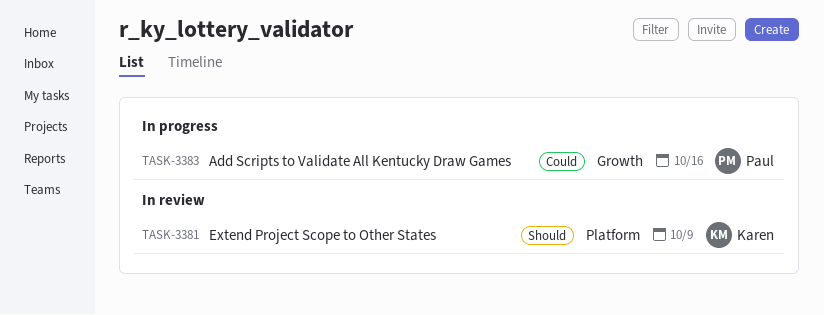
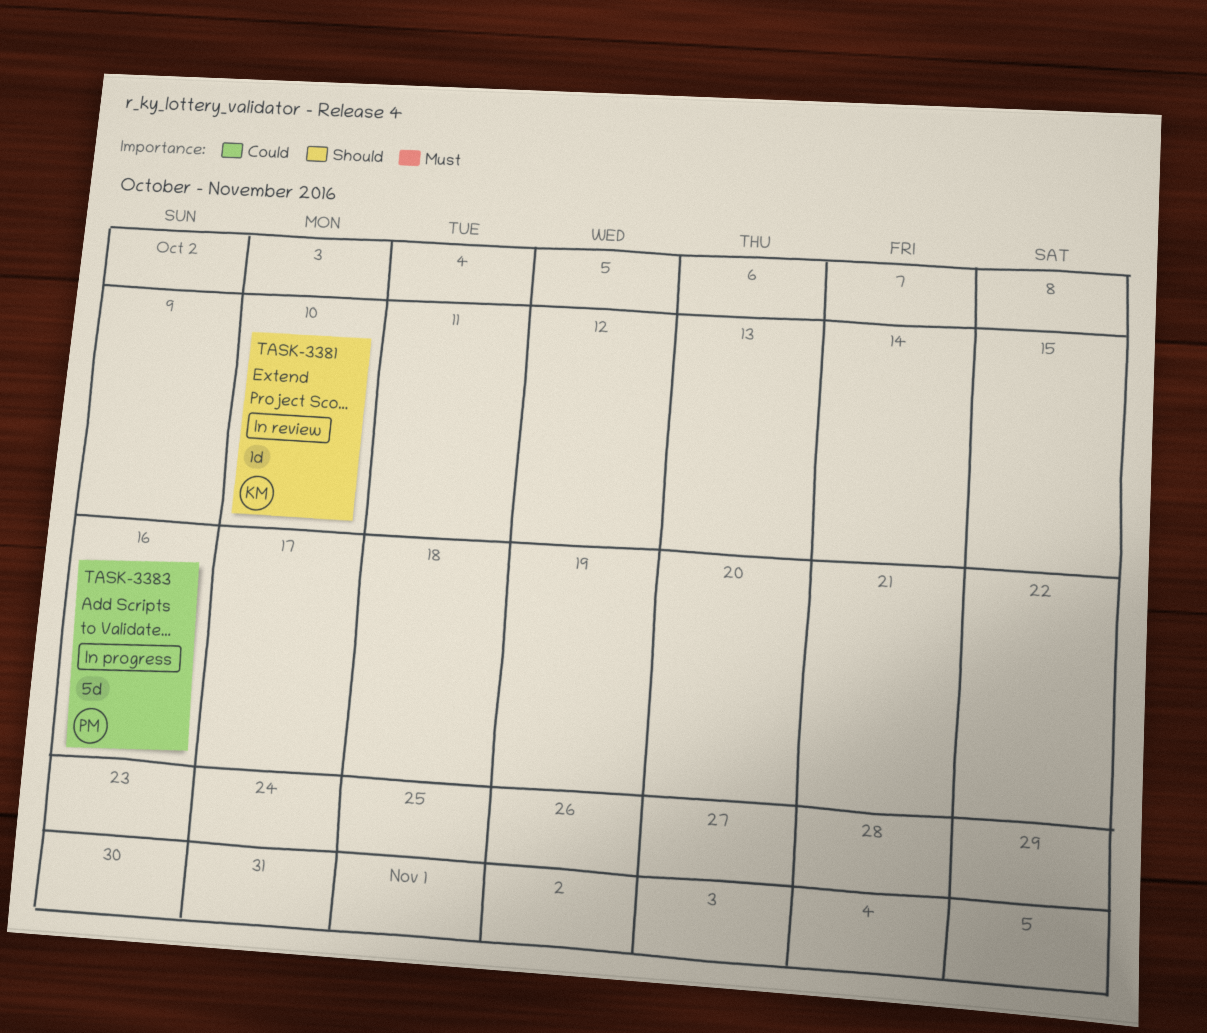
TASK-3381, due: Oct 9 -> Oct 10

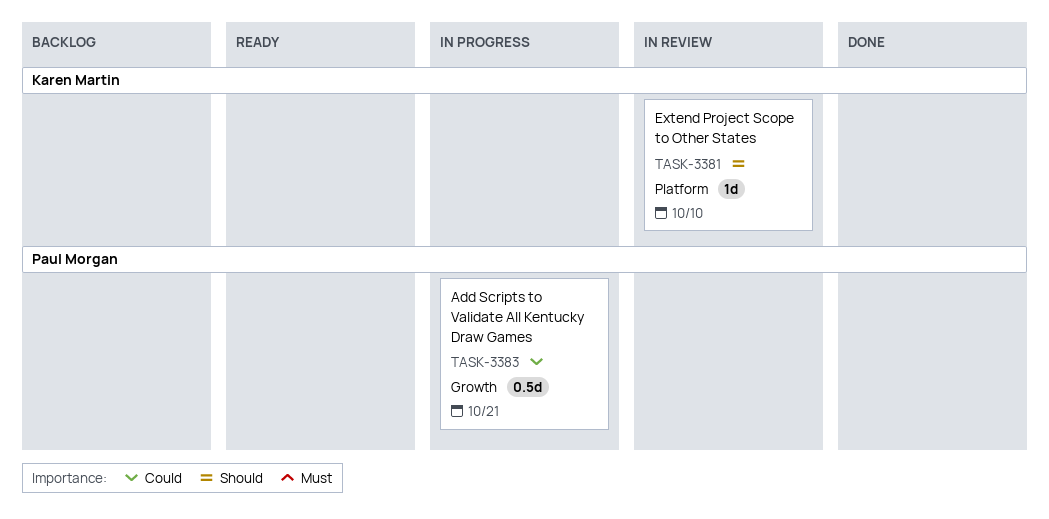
TASK-3383, estimate: 5d -> 0.5d
TASK-3383, due: Oct 16 -> Oct 21

